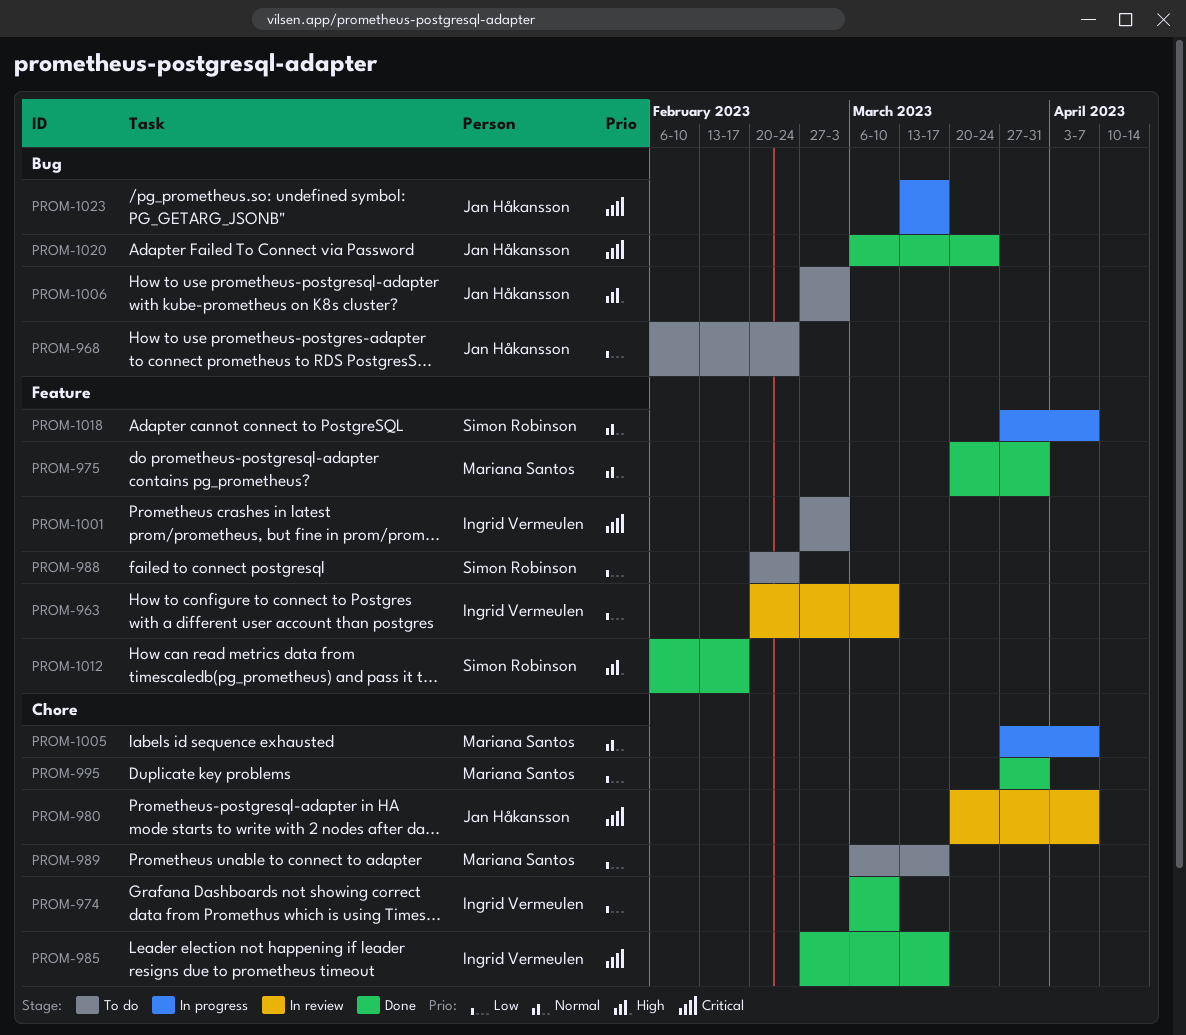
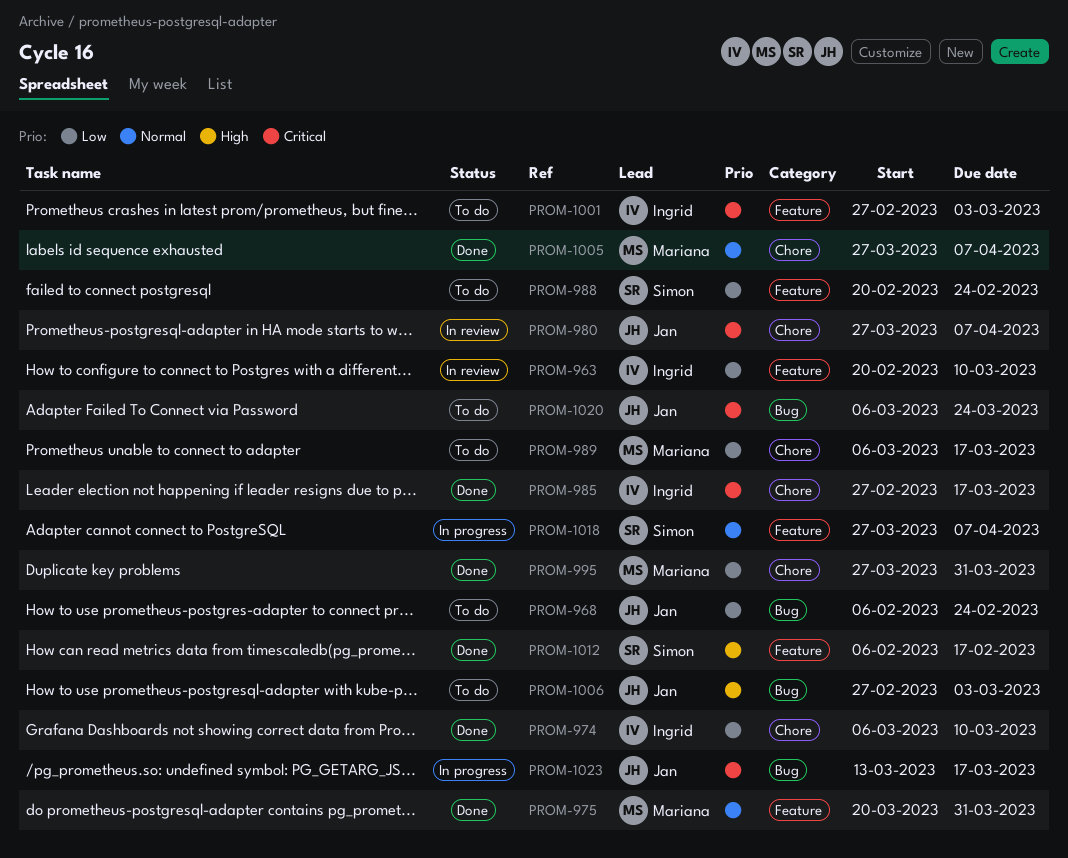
PROM-980, start: Mar 20 -> Mar 27
PROM-1005, status: In progress -> Done
PROM-1020, status: Done -> To do

